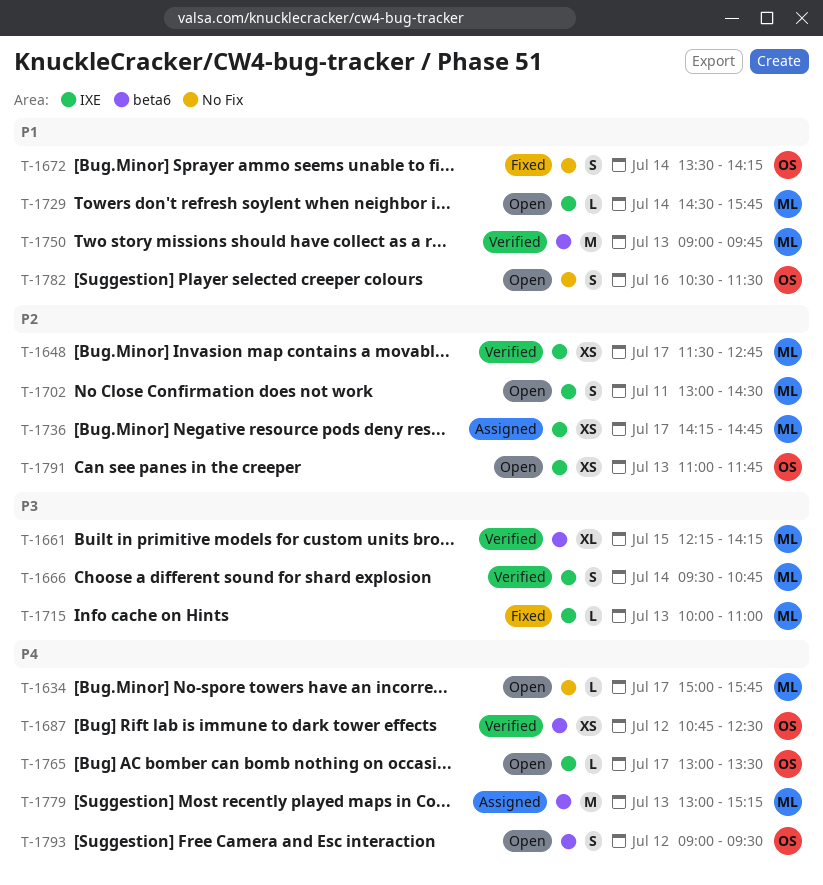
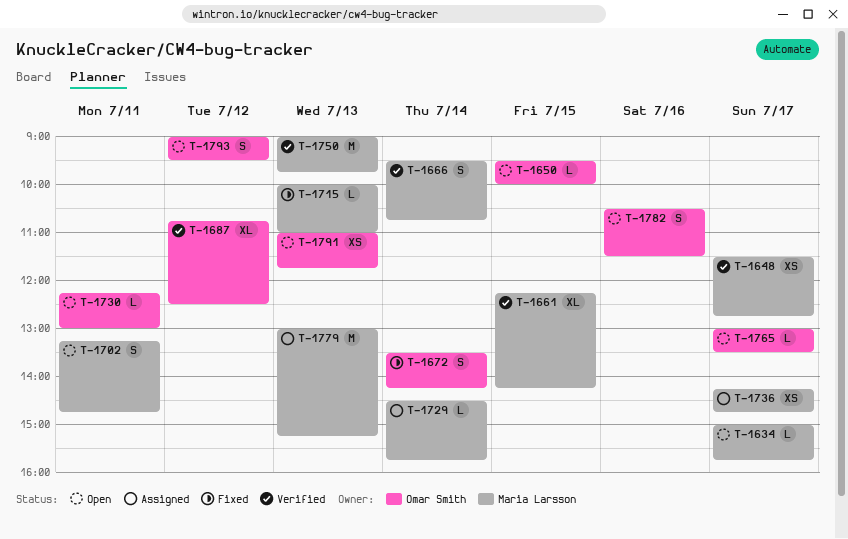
T-1650: none -> present
T-1687, estimate: XS -> XL
T-1702, begins: 13:00 -> 13:15
T-1702, ends: 14:30 -> 14:45
T-1729, status: Open -> Assigned
T-1730: none -> present

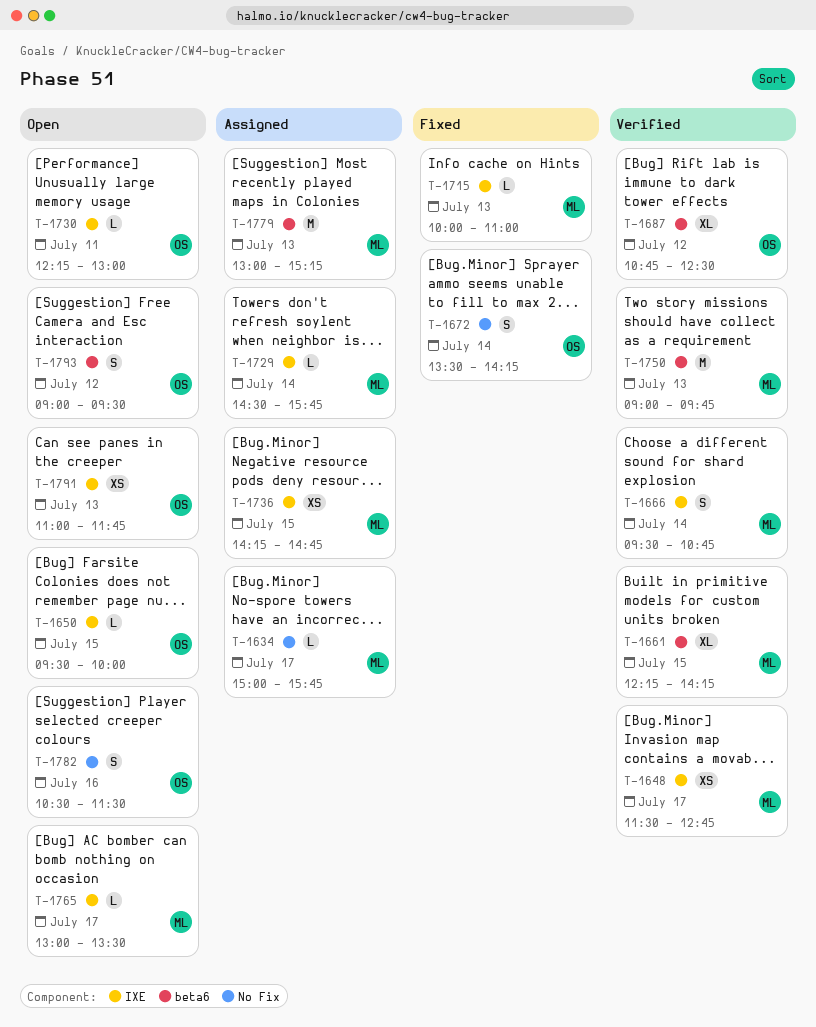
T-1634, status: Open -> Assigned
T-1702: present -> none
T-1736, day: Jul 17 -> Jul 15
T-1765, owner: Omar Smith -> Maria Larsson

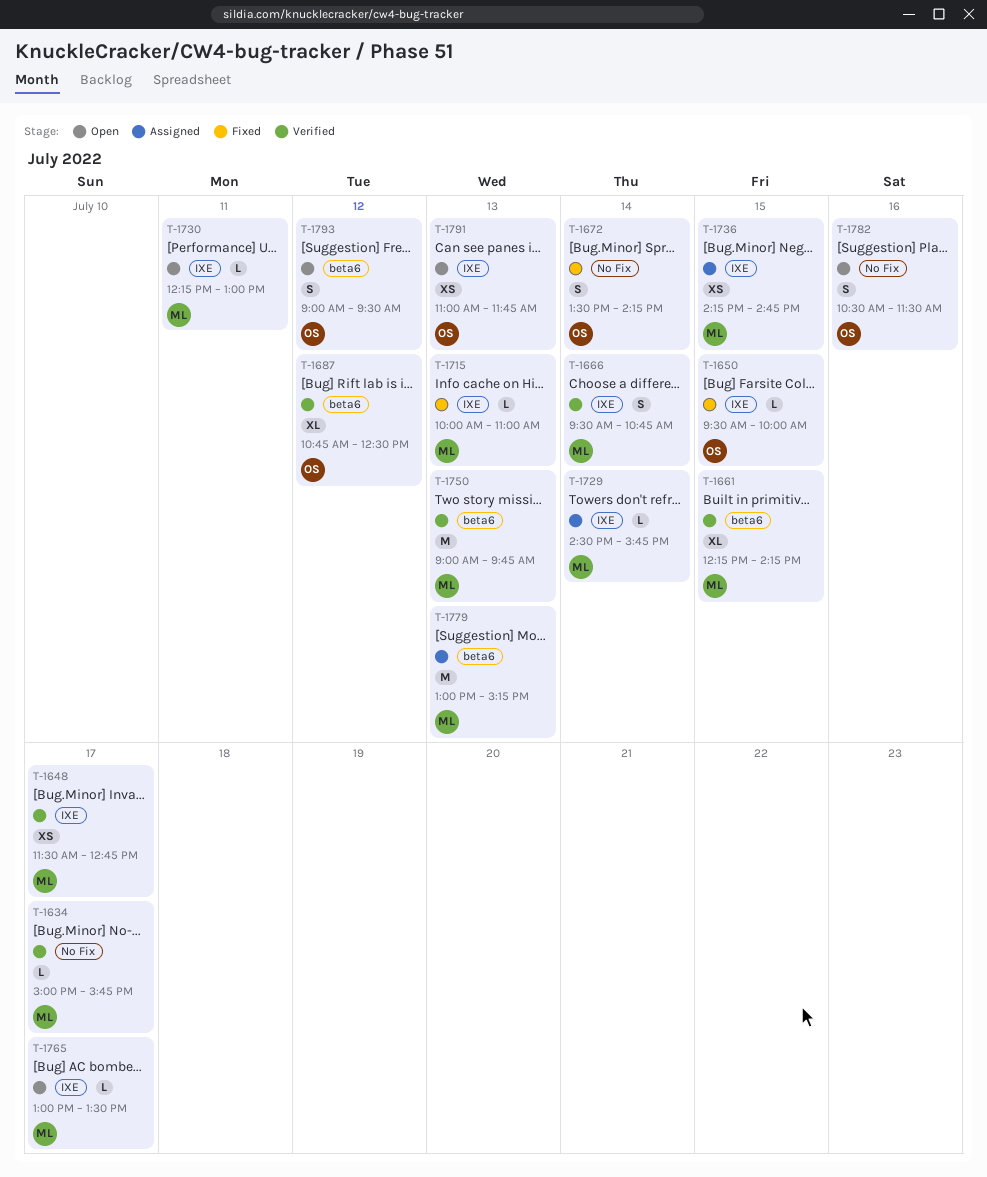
T-1634, status: Assigned -> Verified
T-1650, status: Open -> Fixed
T-1730, owner: OS -> ML

